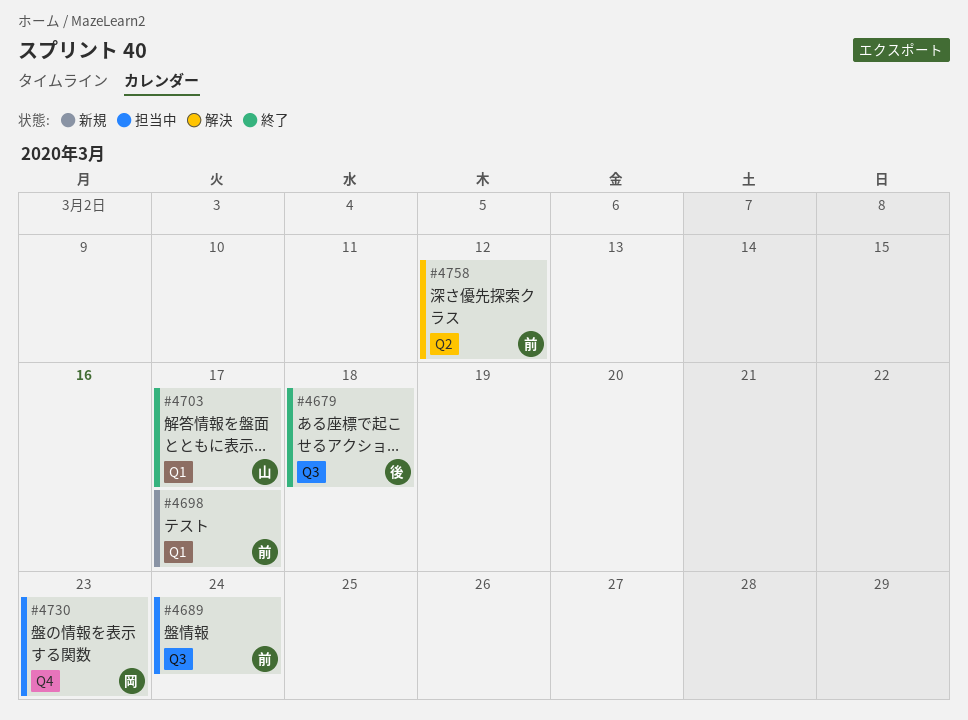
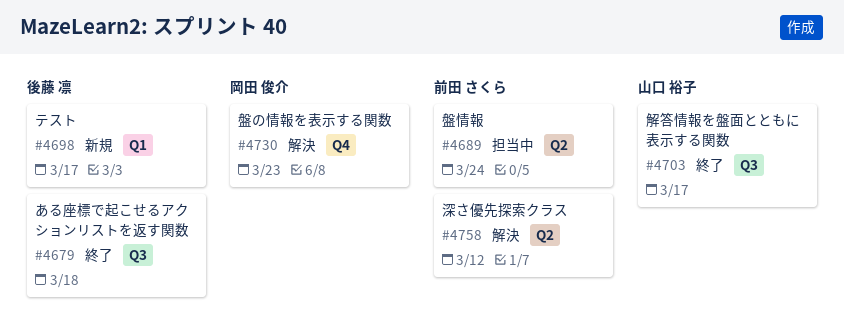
#4689, label: Q3 -> Q2
#4698, owner: 前田 さくら -> 後藤 凛
#4703, label: Q1 -> Q3
#4730, status: 担当中 -> 解決

